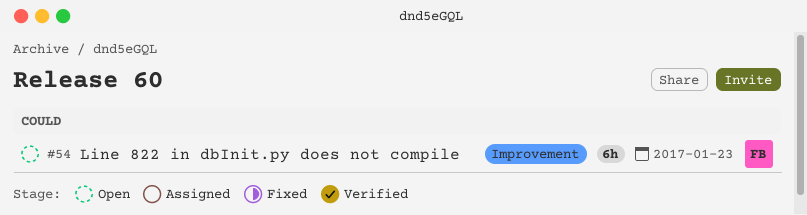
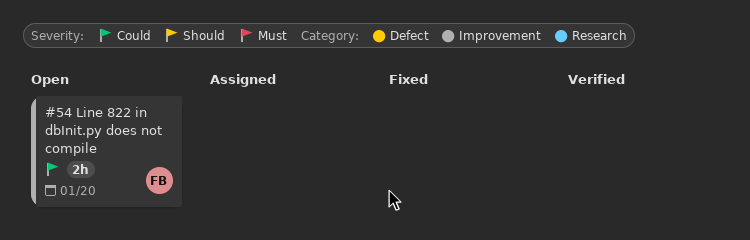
#54, estimate: 6h -> 2h
#54, due: Jan 23 -> Jan 20

